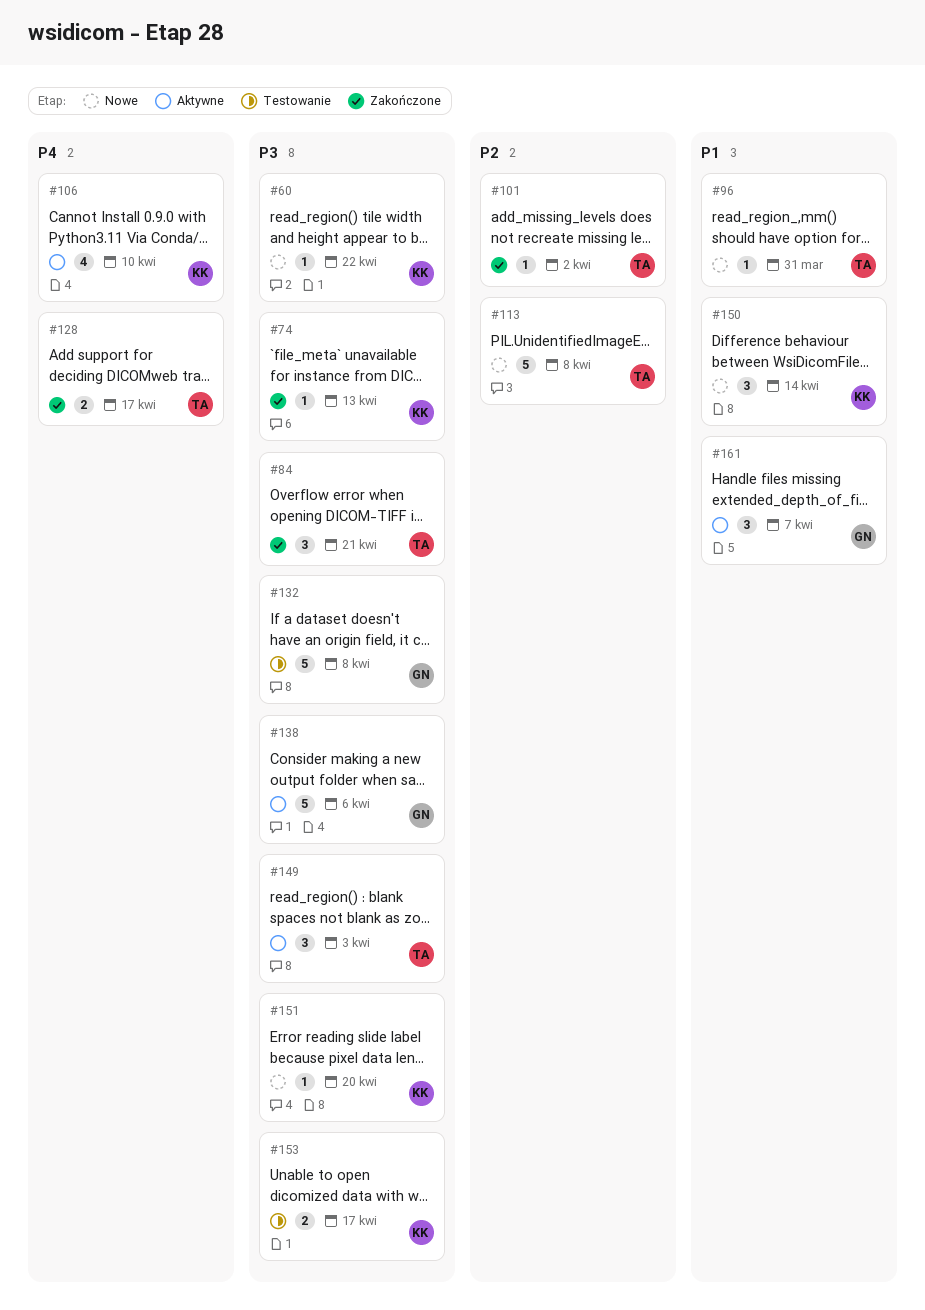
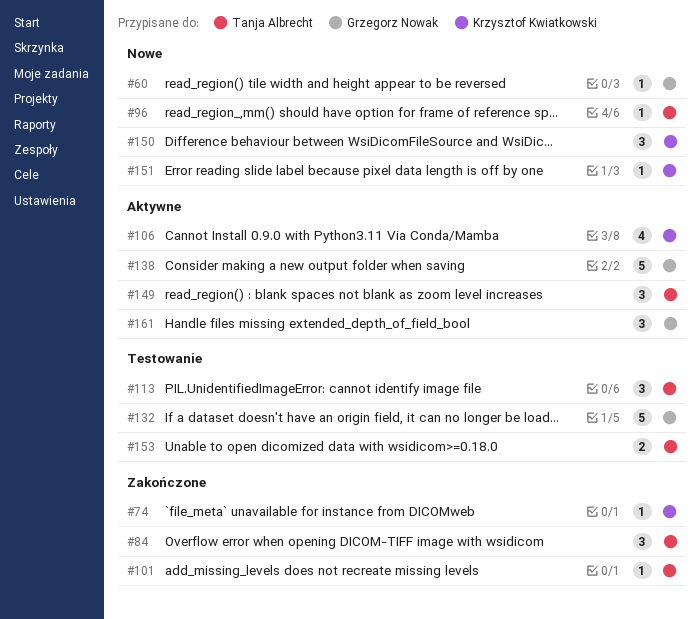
#60, owner: Krzysztof Kwiatkowski -> Grzegorz Nowak
#113, status: Nowe -> Testowanie
#113, estimate: 5 -> 3
#128: present -> none
#153, owner: Krzysztof Kwiatkowski -> Tanja Albrecht

